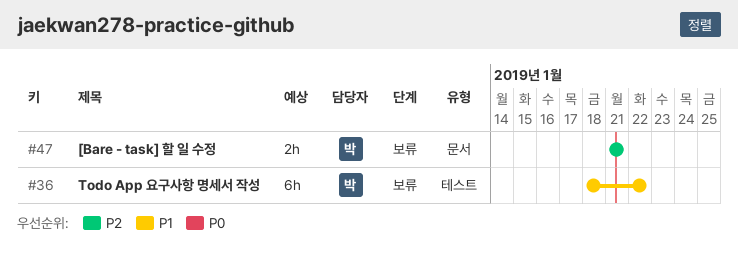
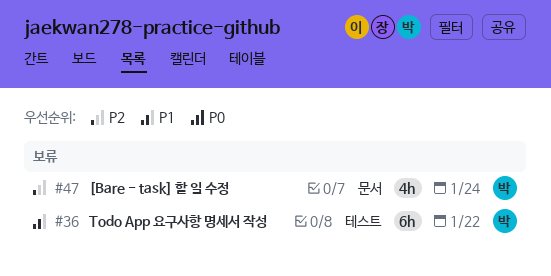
#47, estimate: 2h -> 4h
#47, due: Jan 21 -> Jan 24

